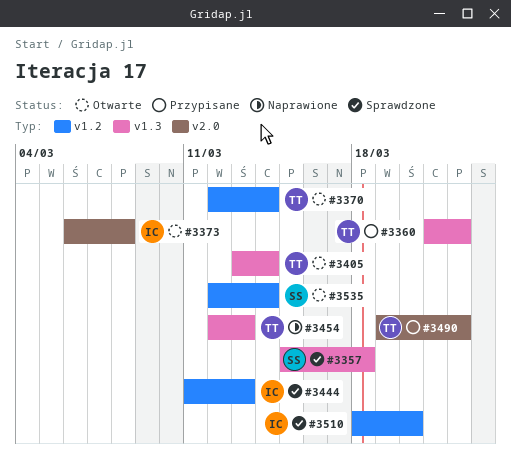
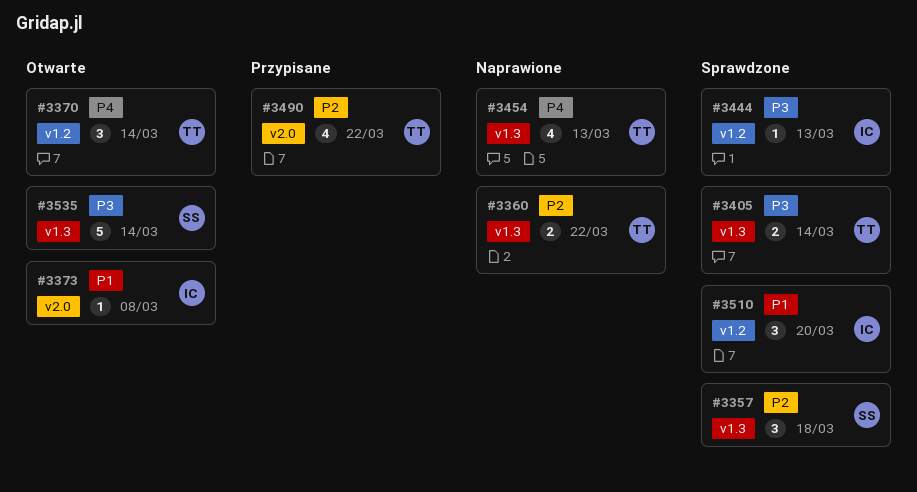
#3360, status: Przypisane -> Naprawione
#3405, status: Otwarte -> Sprawdzone
#3535, label: v1.2 -> v1.3

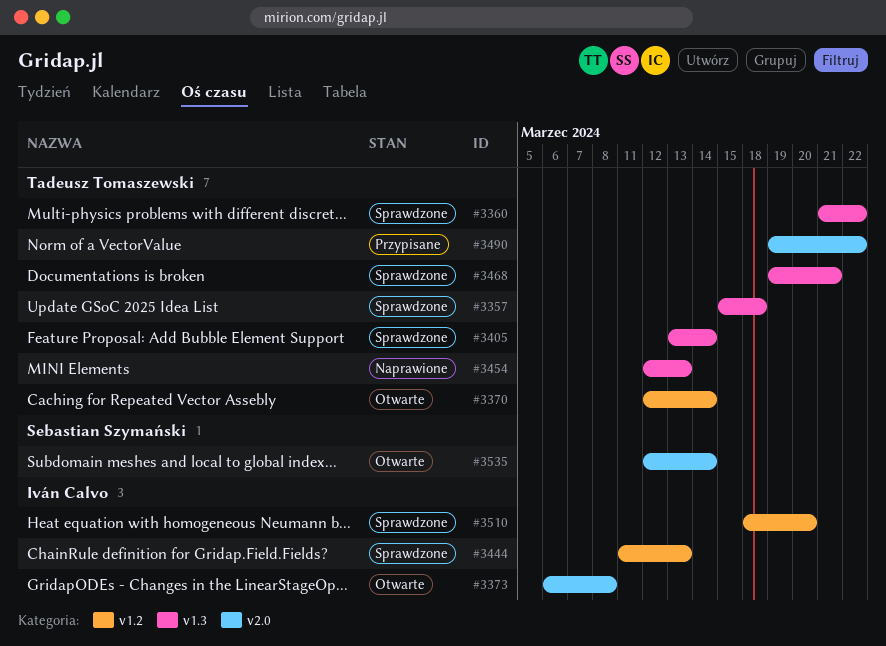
#3357, owner: Sebastian Szymański -> Tadeusz Tomaszewski
#3360, status: Naprawione -> Sprawdzone
#3468: none -> present
#3535, label: v1.3 -> v2.0

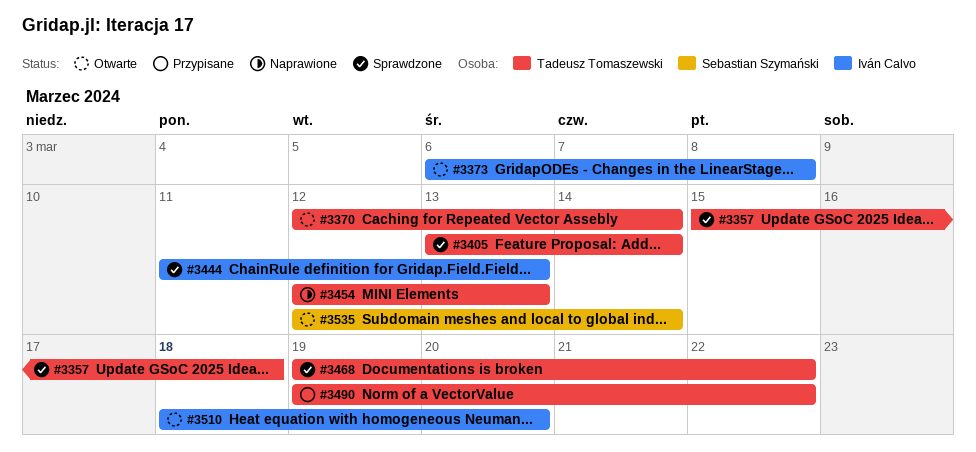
#3360: present -> none
#3468, due: Mar 21 -> Mar 22
#3510, status: Sprawdzone -> Otwarte

